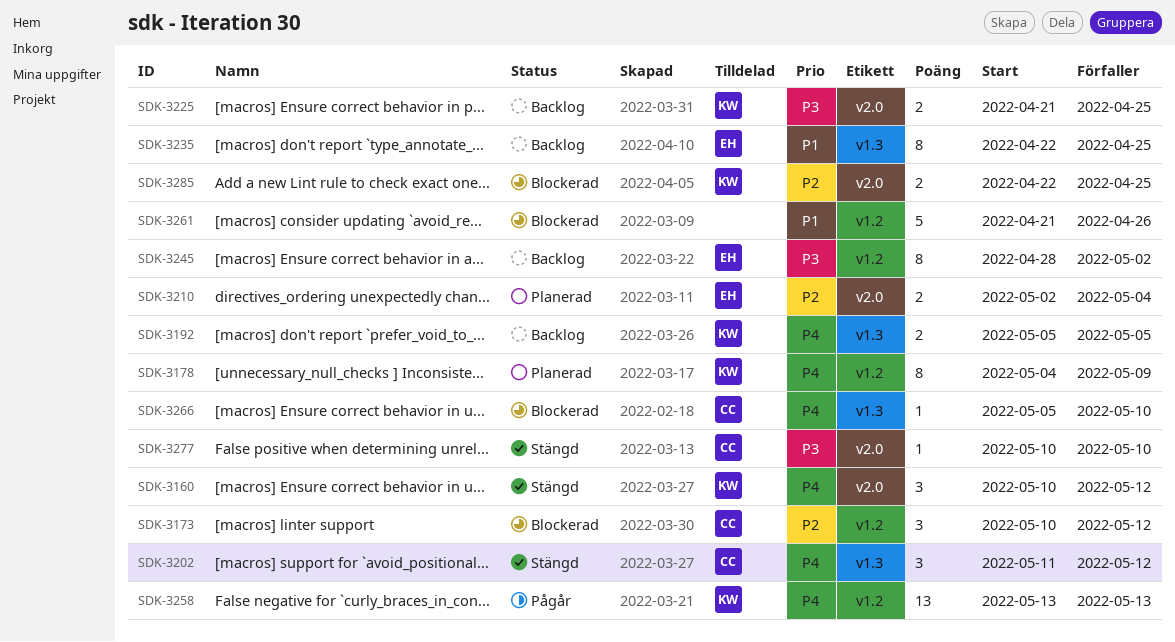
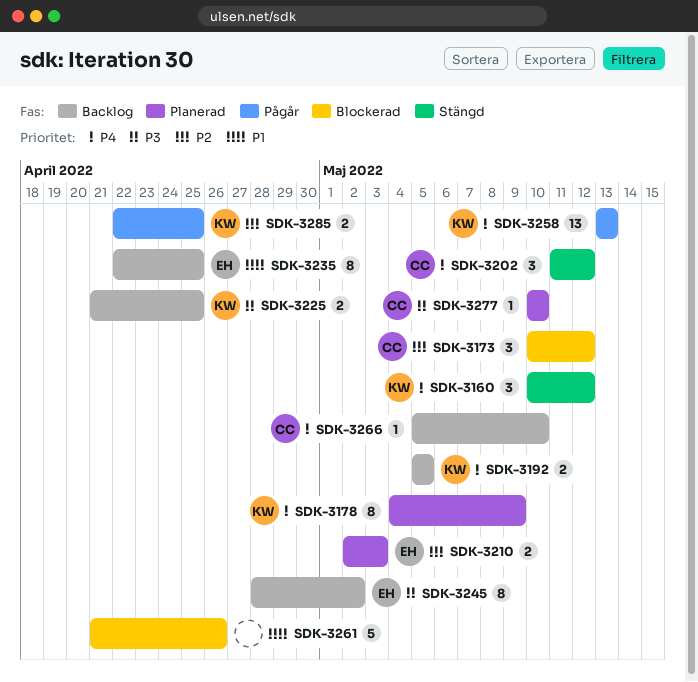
SDK-3210, due: May 4 -> May 3
SDK-3266, status: Blockerad -> Backlog
SDK-3277, status: Stängd -> Planerad
SDK-3285, status: Blockerad -> Pågår

